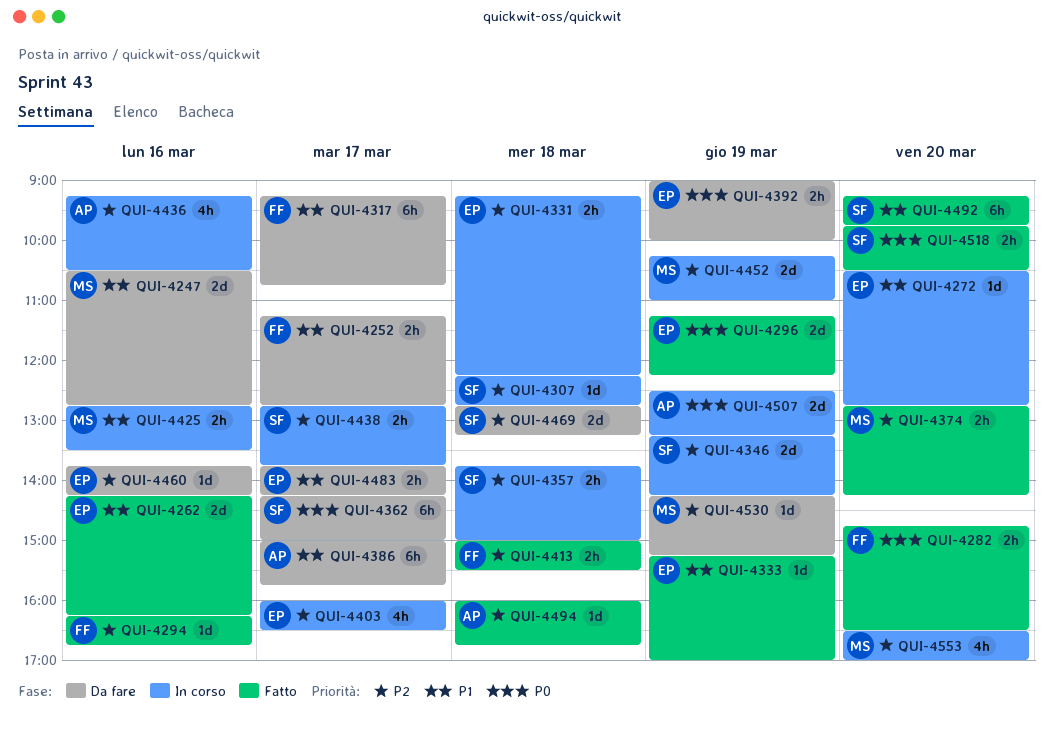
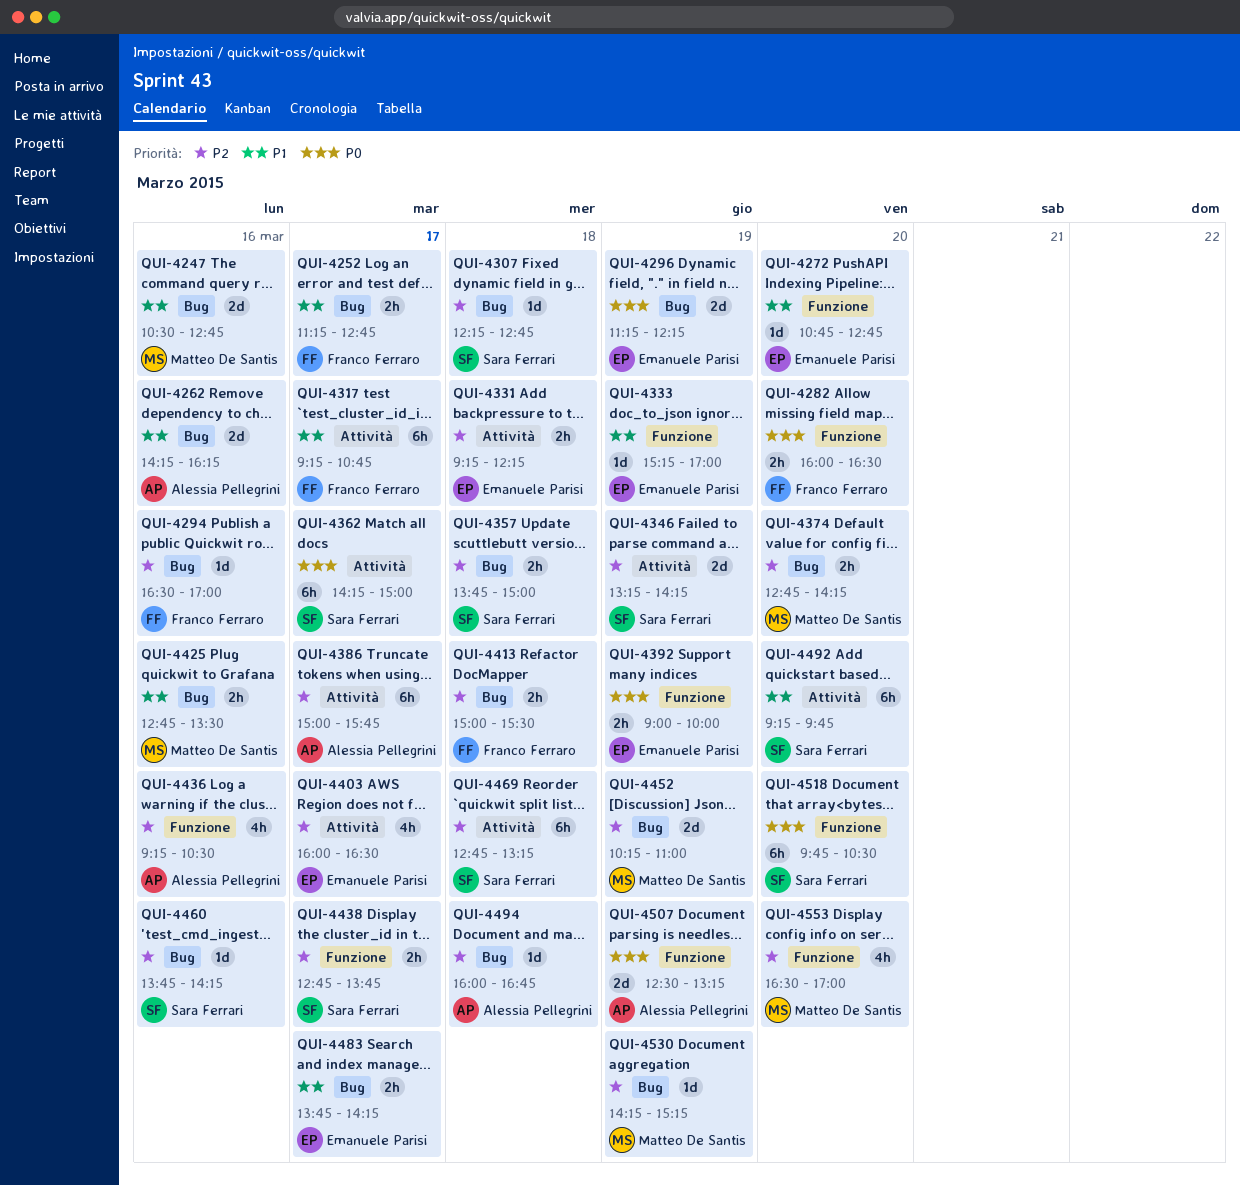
QUI-4262, owner: Emanuele Parisi -> Alessia Pellegrini
QUI-4272, begins: 10:30 -> 10:45
QUI-4282, begins: 14:45 -> 16:00
QUI-4294, begins: 16:15 -> 16:30
QUI-4294, ends: 16:45 -> 17:00
QUI-4386, priority: P1 -> P2
QUI-4460, owner: Emanuele Parisi -> Sara Ferrari
QUI-4469, estimate: 2d -> 6h
QUI-4518, estimate: 2h -> 6h

